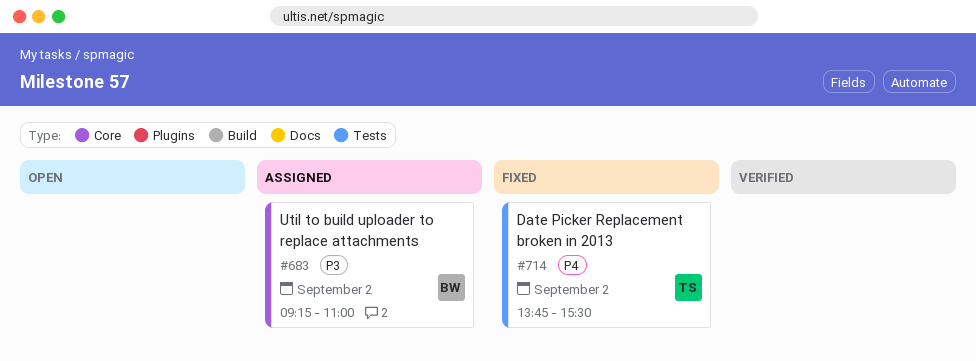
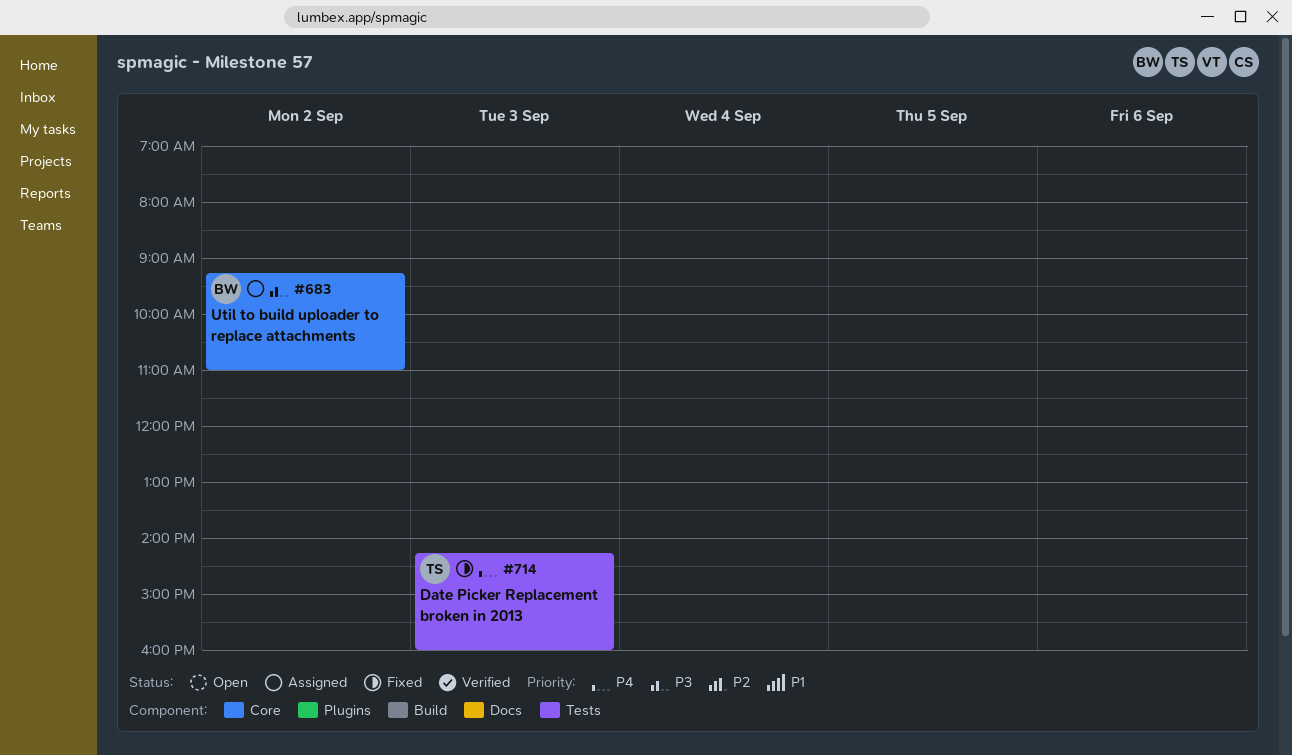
#714, day: Sep 2 -> Sep 3
#714, begins: 13:45 -> 14:15
#714, ends: 15:30 -> 16:00

